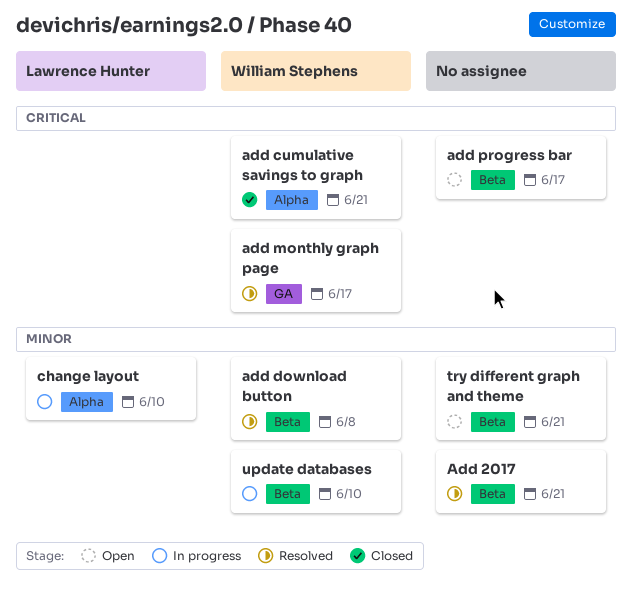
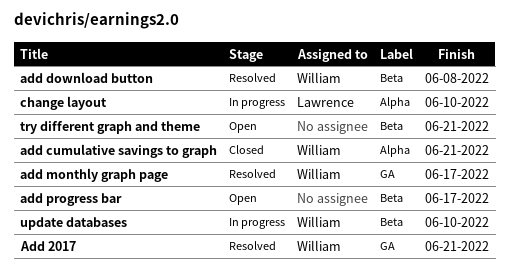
Add 2017, owner: none -> William Stephens
Add 2017, label: Beta -> GA

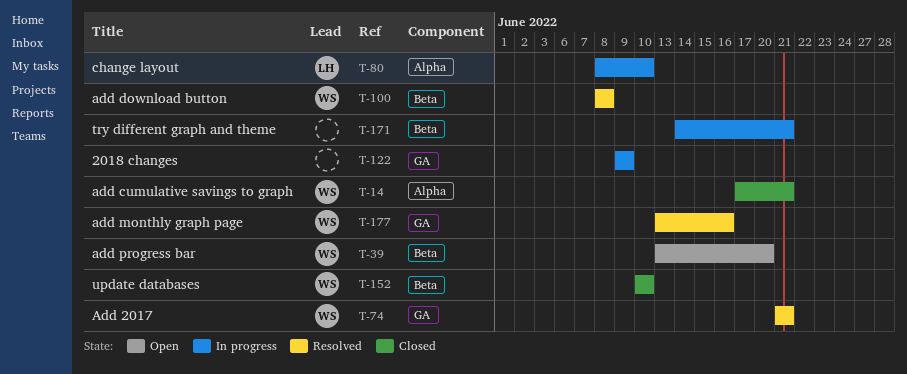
2018 changes: none -> present
add monthly graph page, due: Jun 17 -> Jun 16
add progress bar, owner: none -> William
add progress bar, due: Jun 17 -> Jun 20
try different graph and theme, status: Open -> In progress
update databases, status: In progress -> Closed

